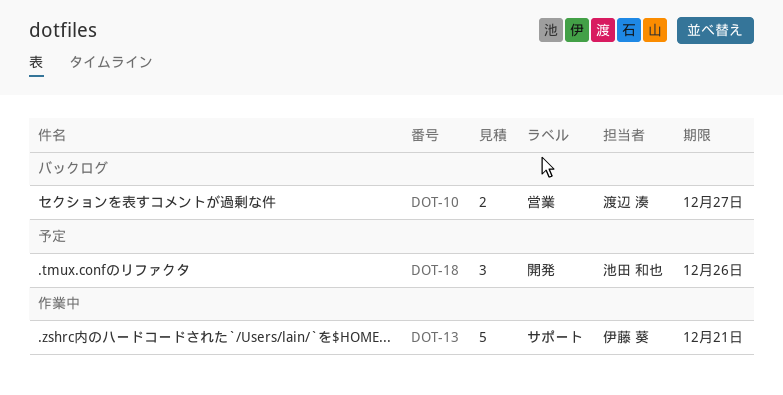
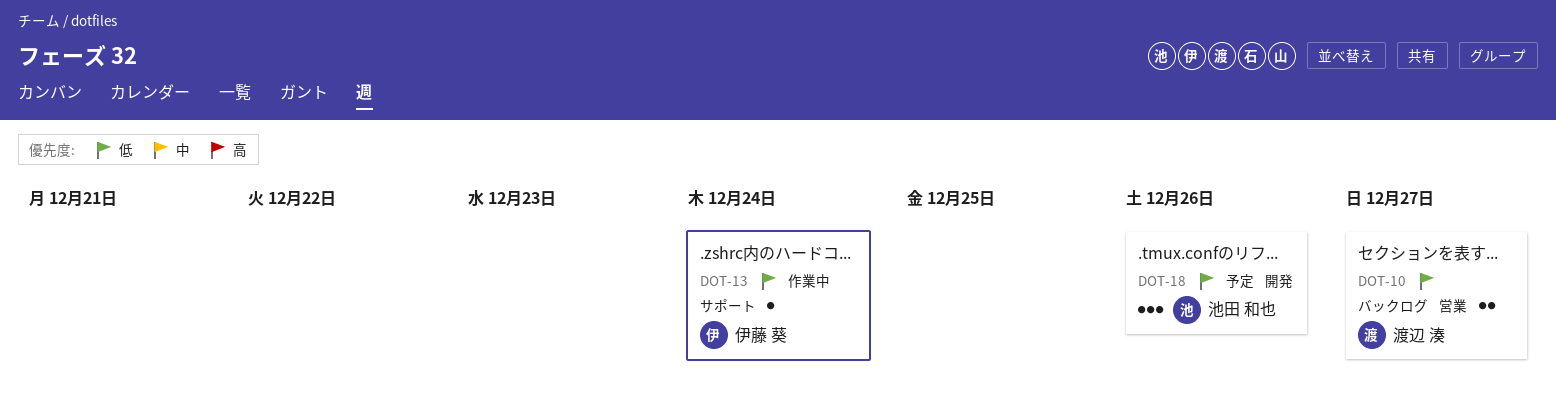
DOT-13, estimate: 5 -> 1
DOT-13, due: Dec 21 -> Dec 24

